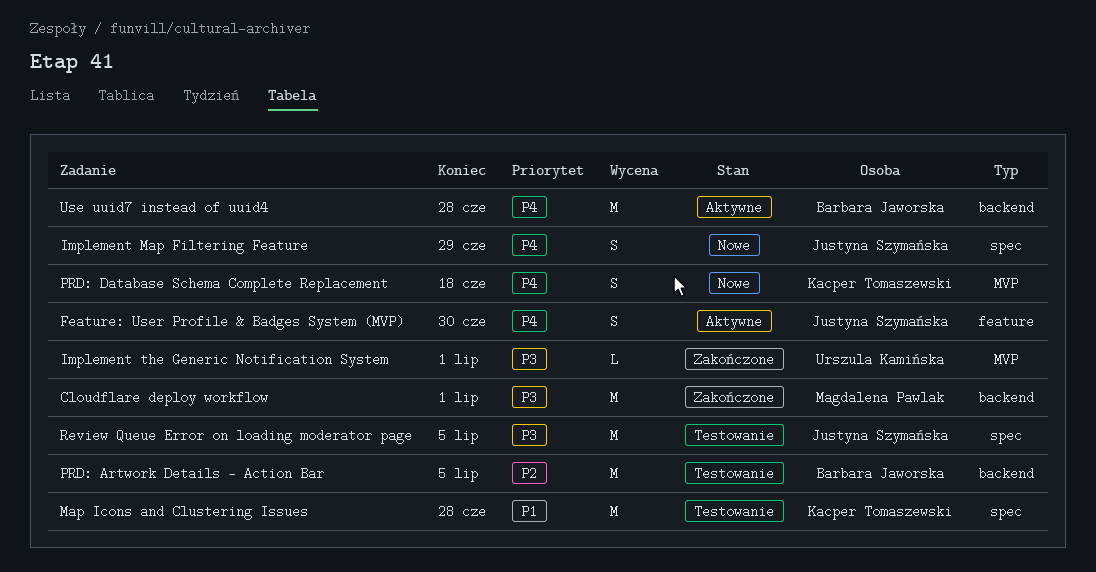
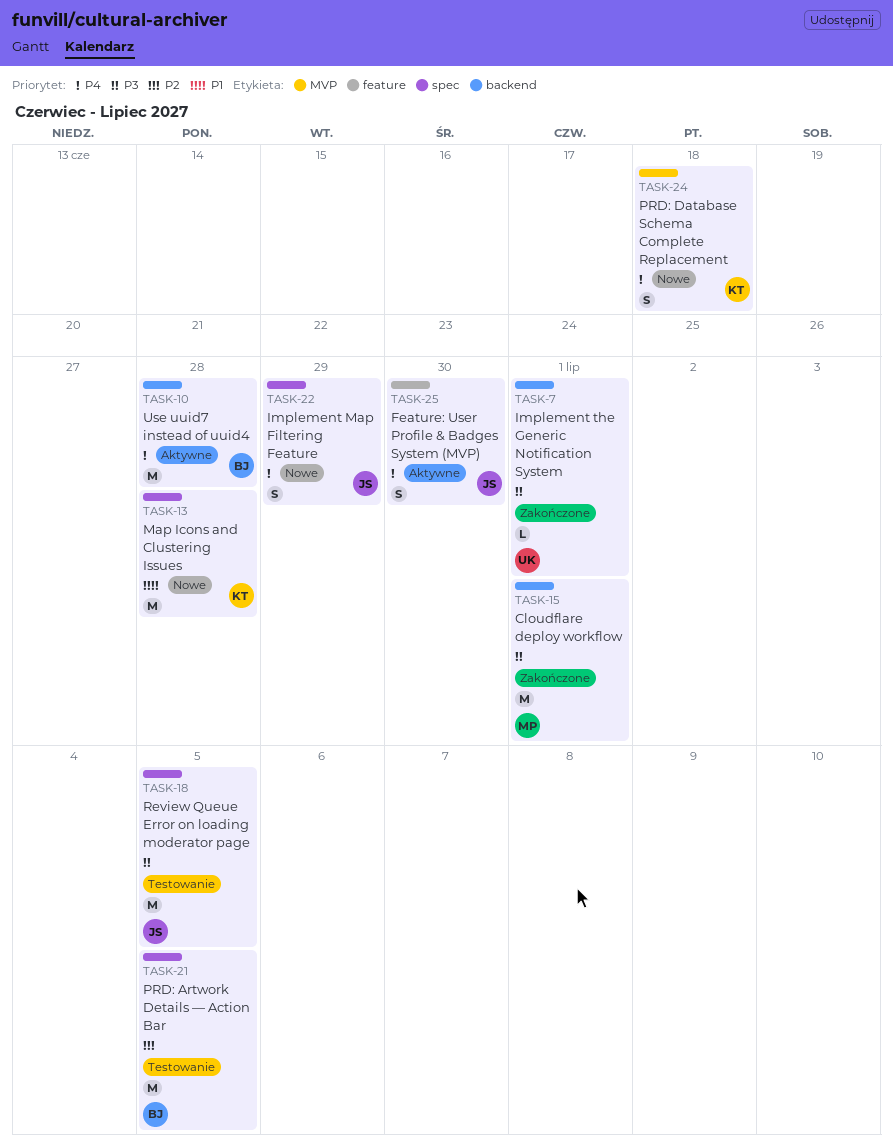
Implement the Generic Notification System, label: MVP -> backend
Map Icons and Clustering Issues, status: Testowanie -> Nowe
PRD: Artwork Details — Action Bar, label: backend -> spec

